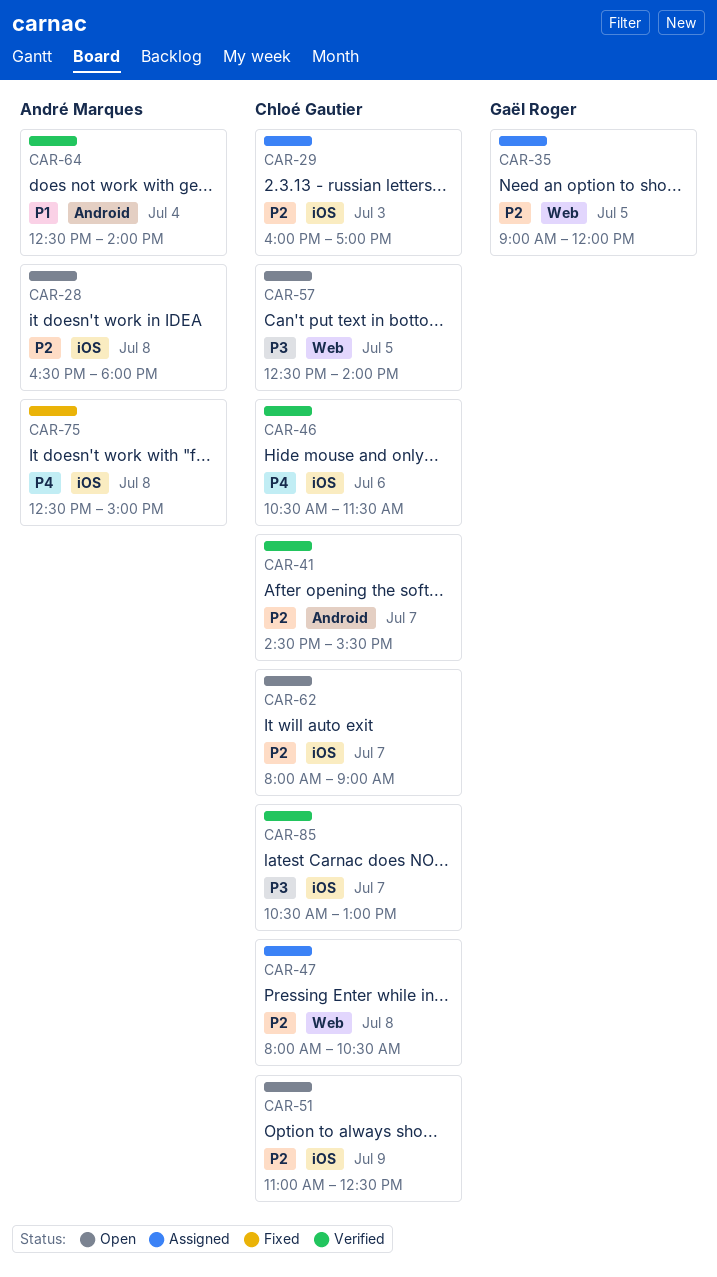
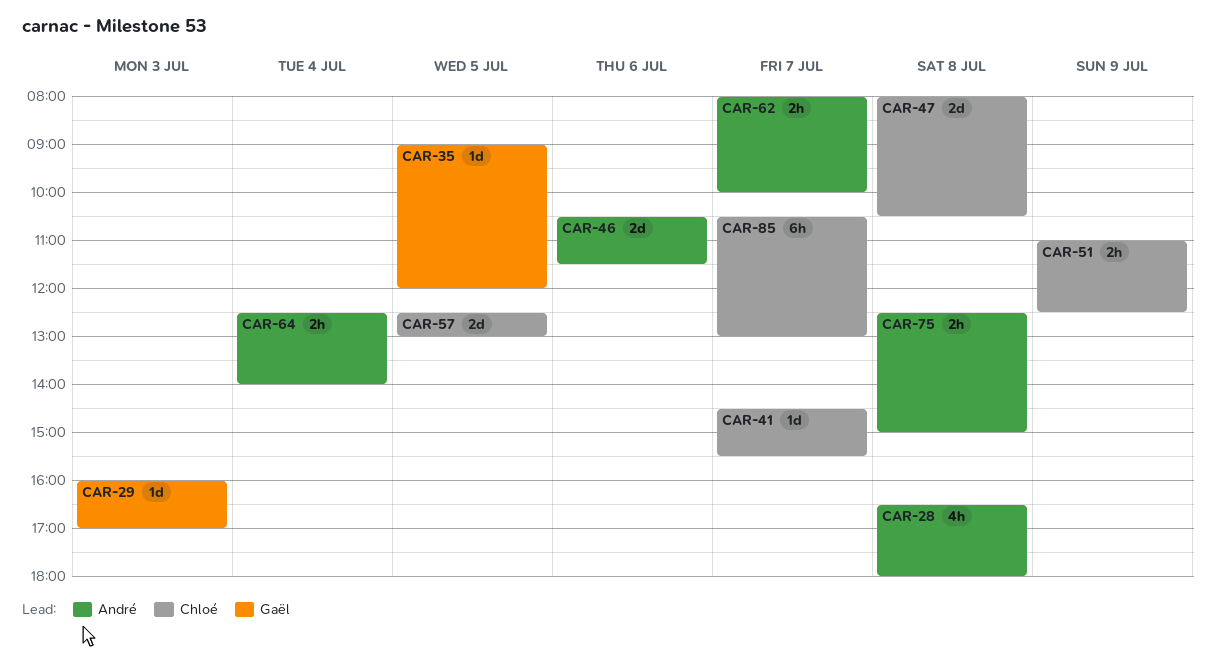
CAR-29, owner: Chloé Gautier -> Gaël Roger
CAR-46, owner: Chloé Gautier -> André Marques
CAR-57, ends: 14:00 -> 13:00
CAR-62, owner: Chloé Gautier -> André Marques
CAR-62, ends: 09:00 -> 10:00

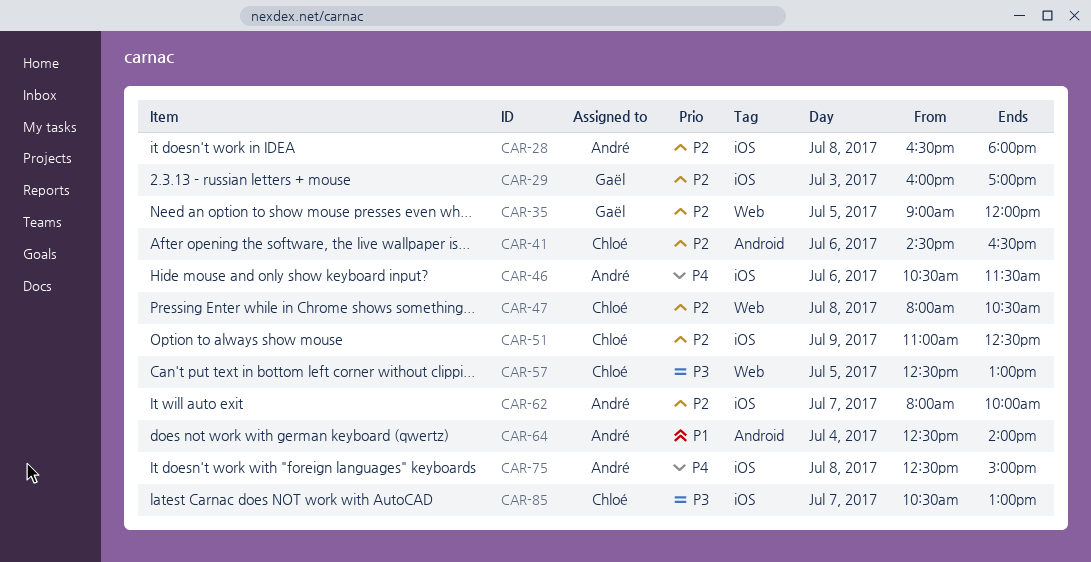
CAR-41, day: Jul 7 -> Jul 6
CAR-41, ends: 15:30 -> 16:30

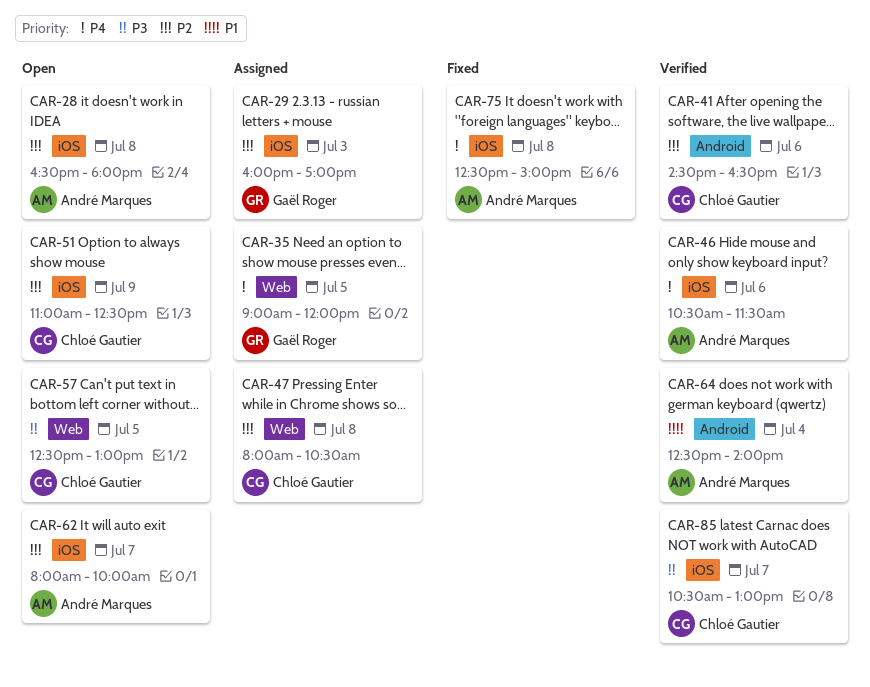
CAR-35, priority: P2 -> P4

